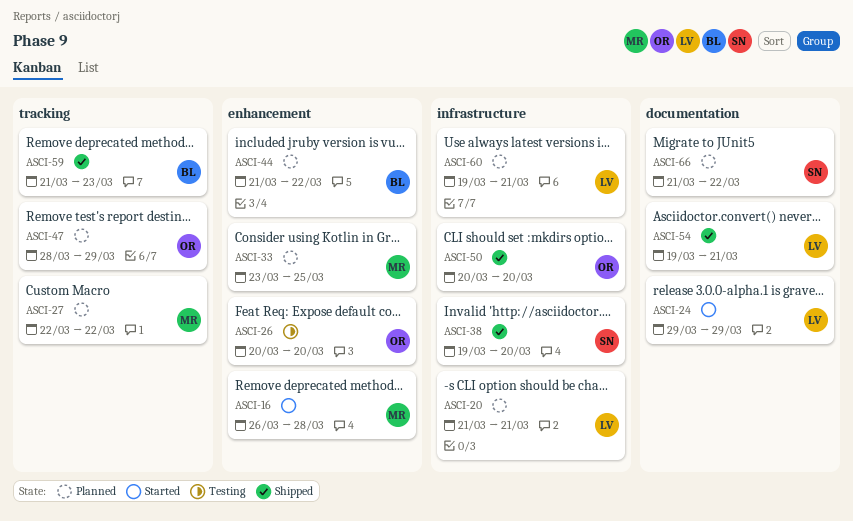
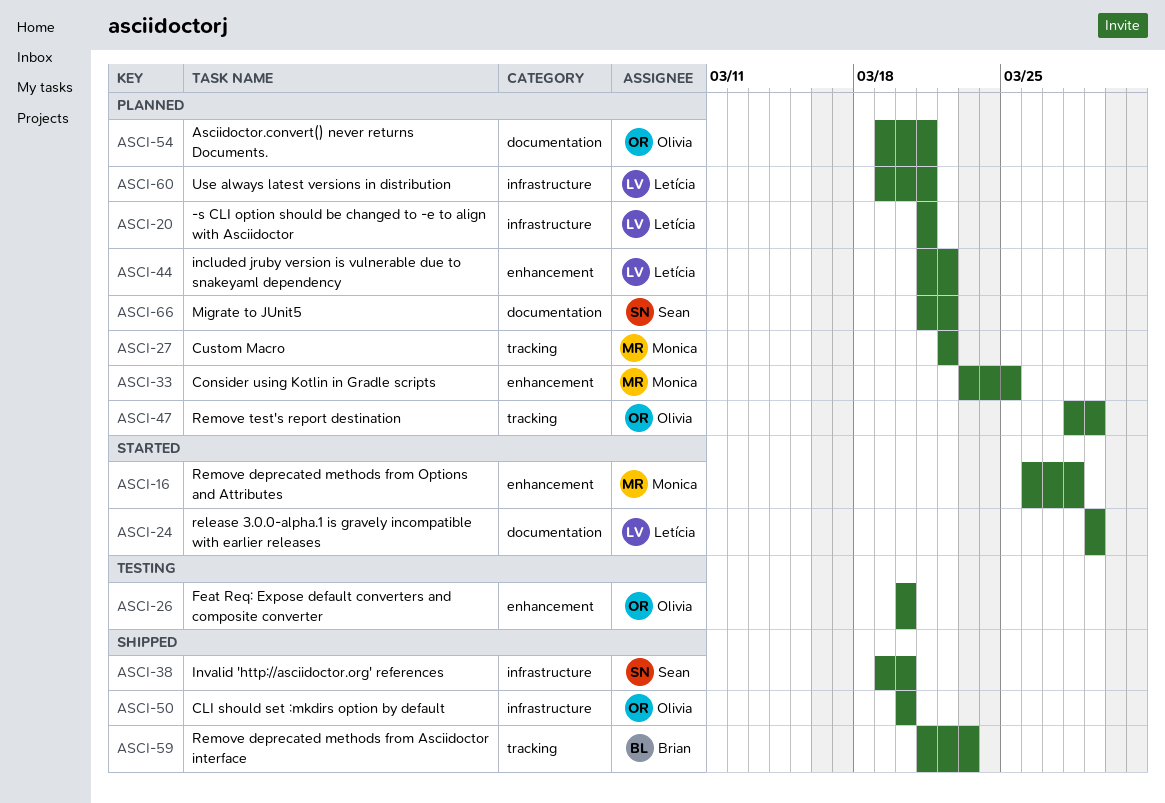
ASCI-44, owner: Brian -> Letícia
ASCI-54, status: Shipped -> Planned
ASCI-54, owner: Letícia -> Olivia

